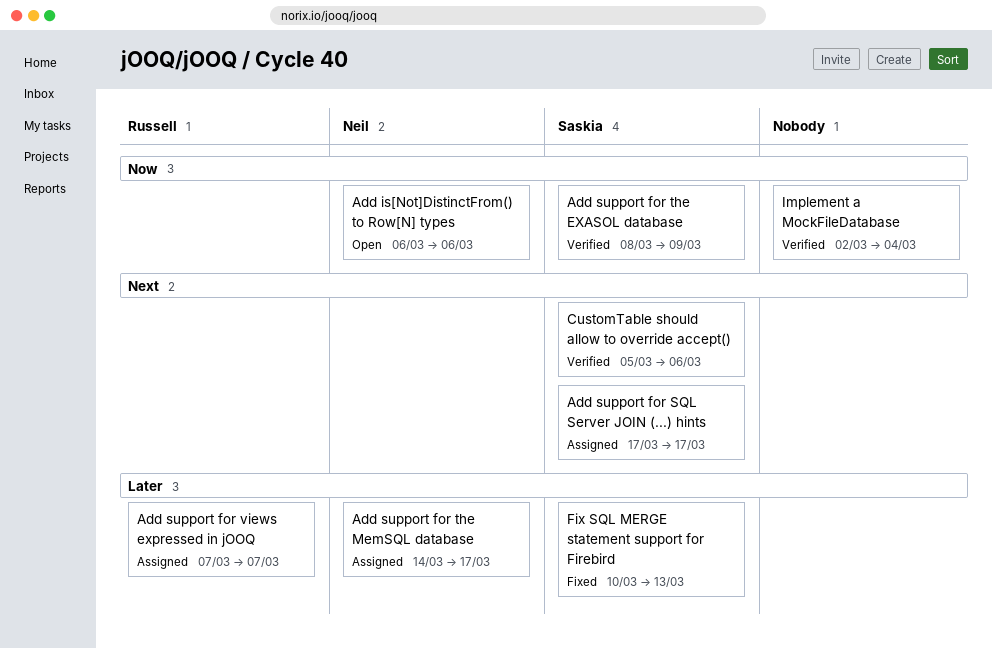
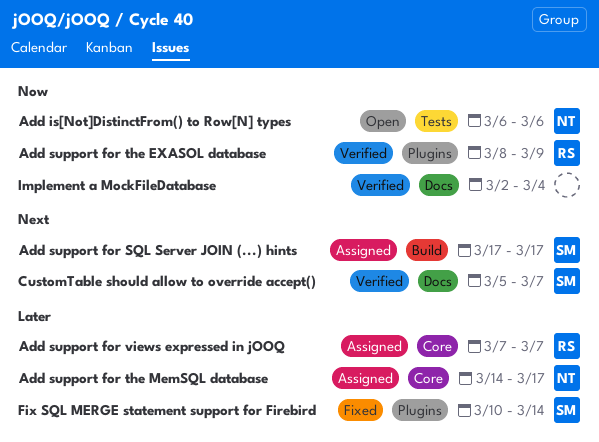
Add support for the EXASOL database, owner: Saskia -> Russell
CustomTable should allow to override accept(), due: Mar 6 -> Mar 7
Fix SQL MERGE statement support for Firebird, due: Mar 13 -> Mar 14

